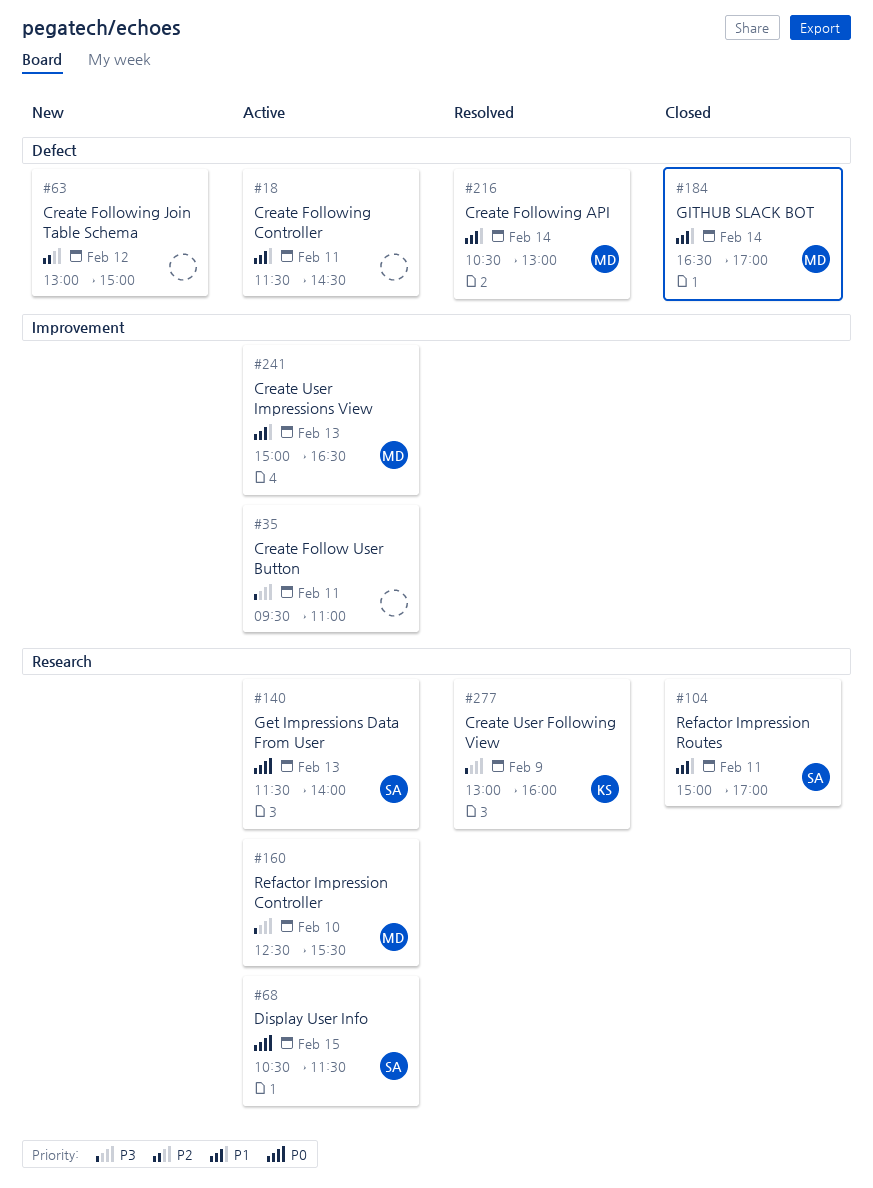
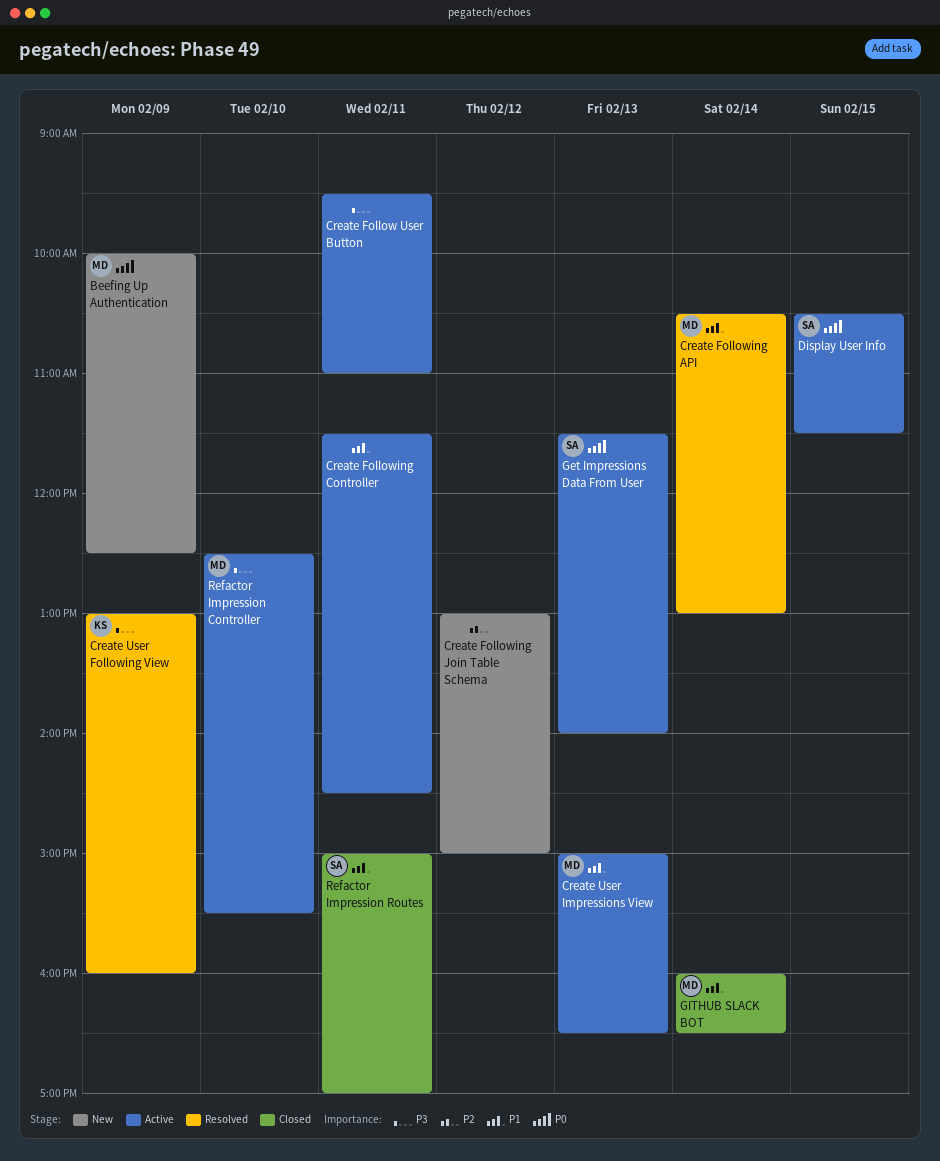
Beefing Up Authentication: none -> present
GITHUB SLACK BOT, begins: 16:30 -> 16:00
GITHUB SLACK BOT, ends: 17:00 -> 16:30

